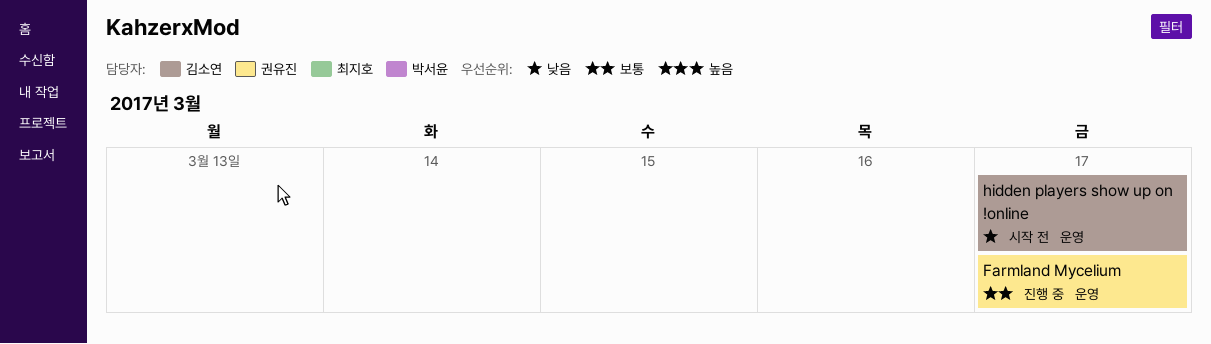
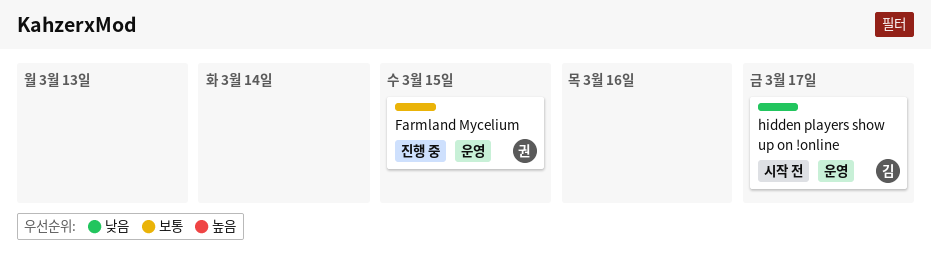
Farmland Mycelium, due: Mar 17 -> Mar 15

